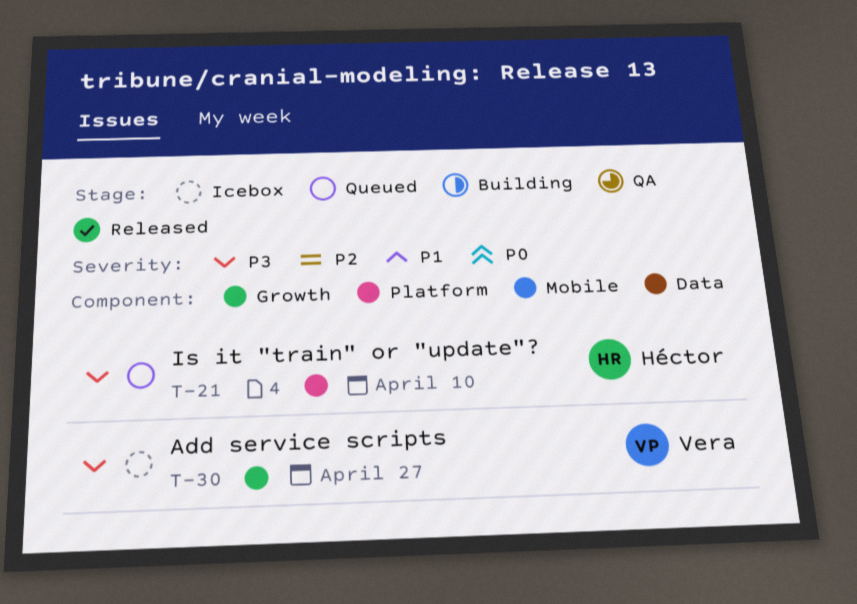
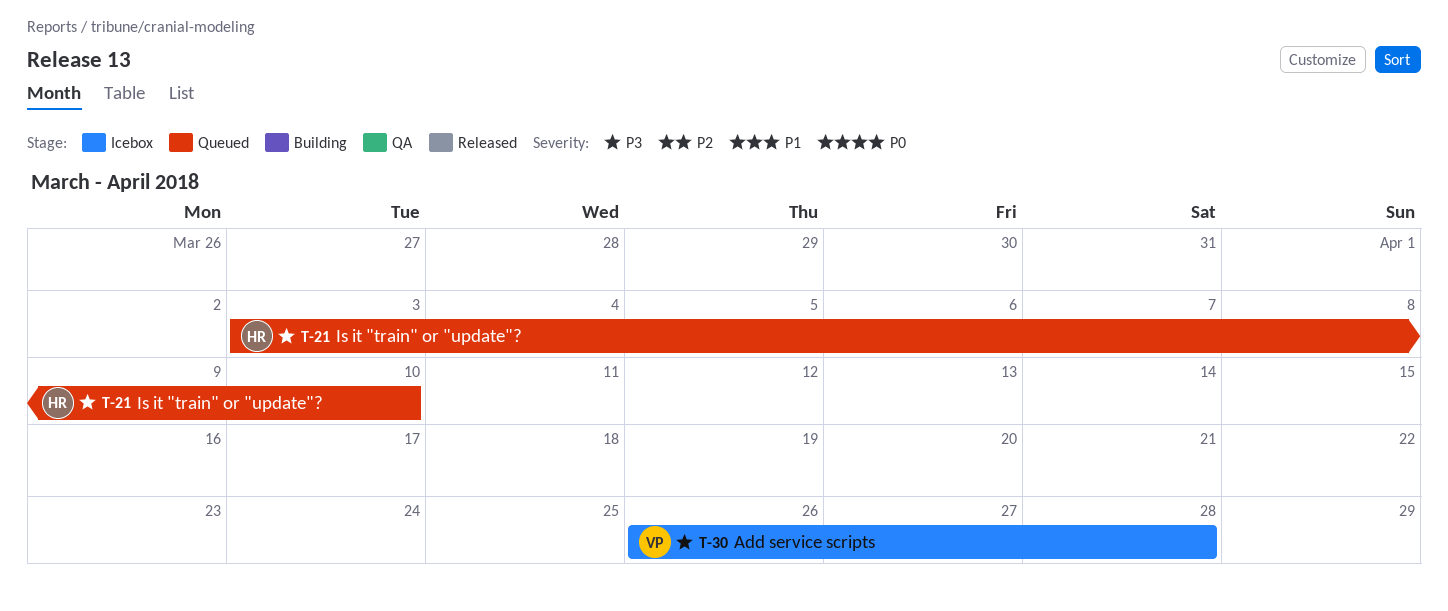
T-30, due: Apr 27 -> Apr 28

